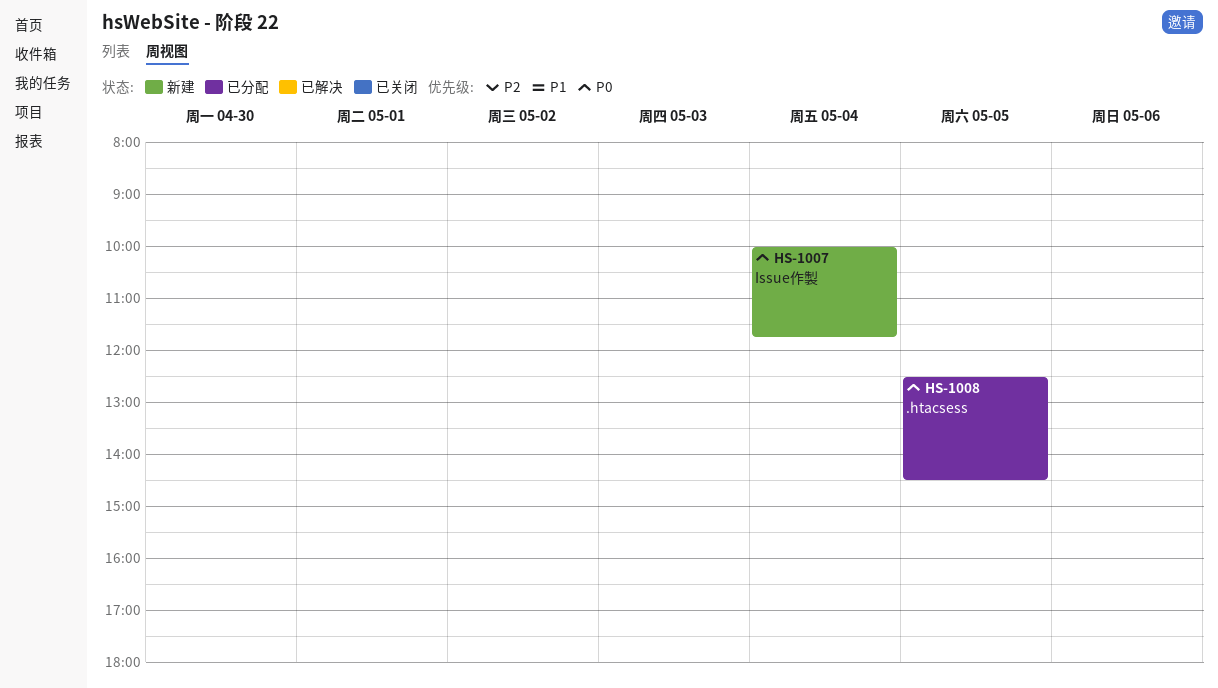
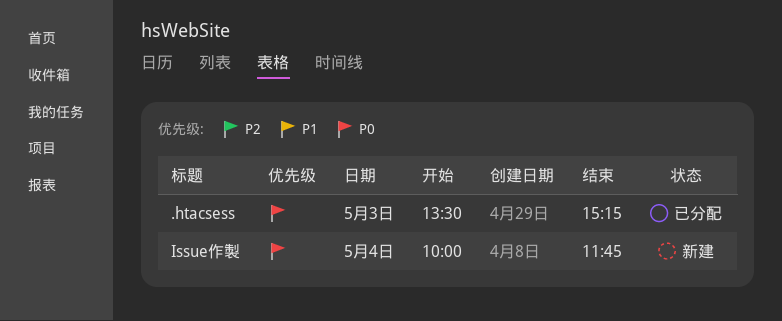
.htacsess, day: May 5 -> May 3
.htacsess, begins: 12:30 -> 13:30
.htacsess, ends: 14:30 -> 15:15

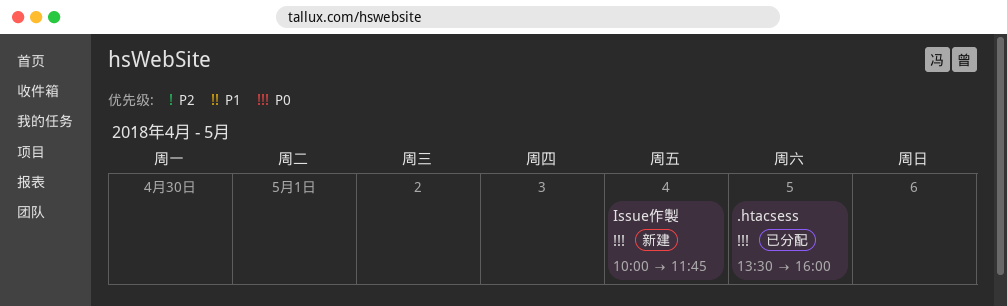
.htacsess, day: May 3 -> May 5
.htacsess, ends: 15:15 -> 16:00

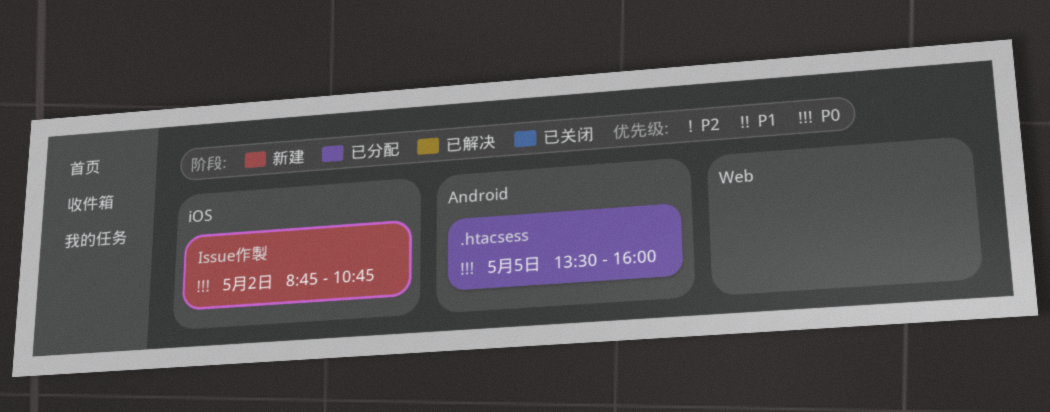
Issue作製, day: May 4 -> May 2
Issue作製, begins: 10:00 -> 08:45
Issue作製, ends: 11:45 -> 10:45

